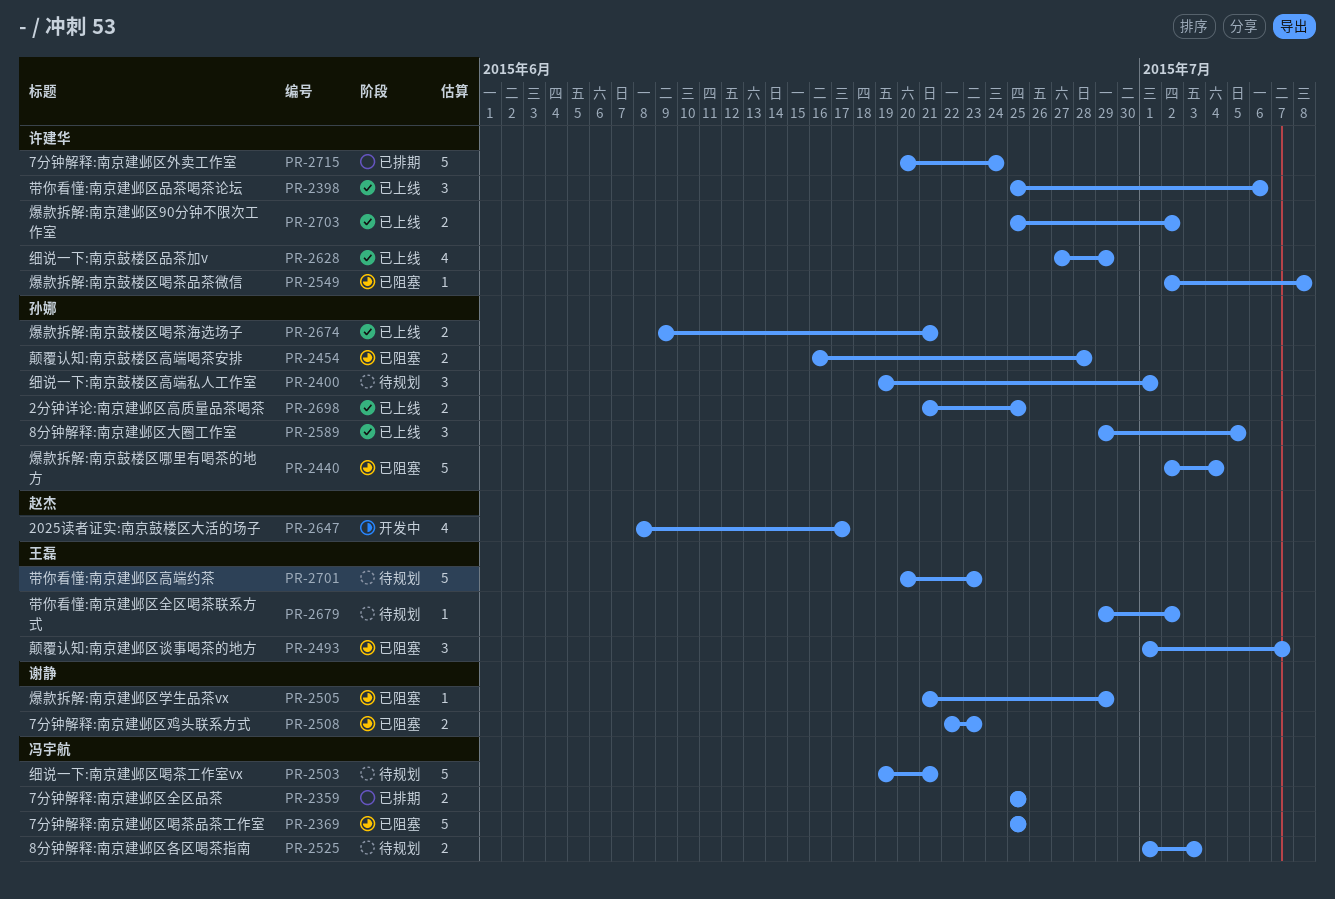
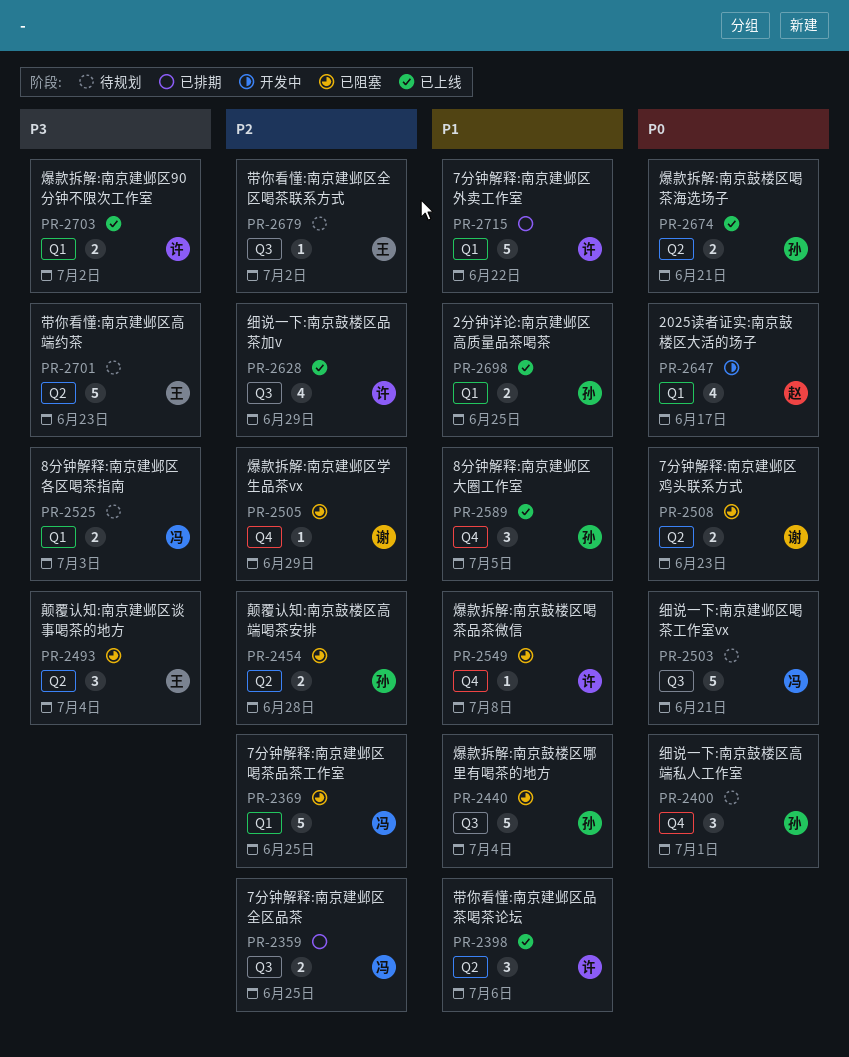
PR-2493, due: Jul 7 -> Jul 4
PR-2715, due: Jun 24 -> Jun 22

